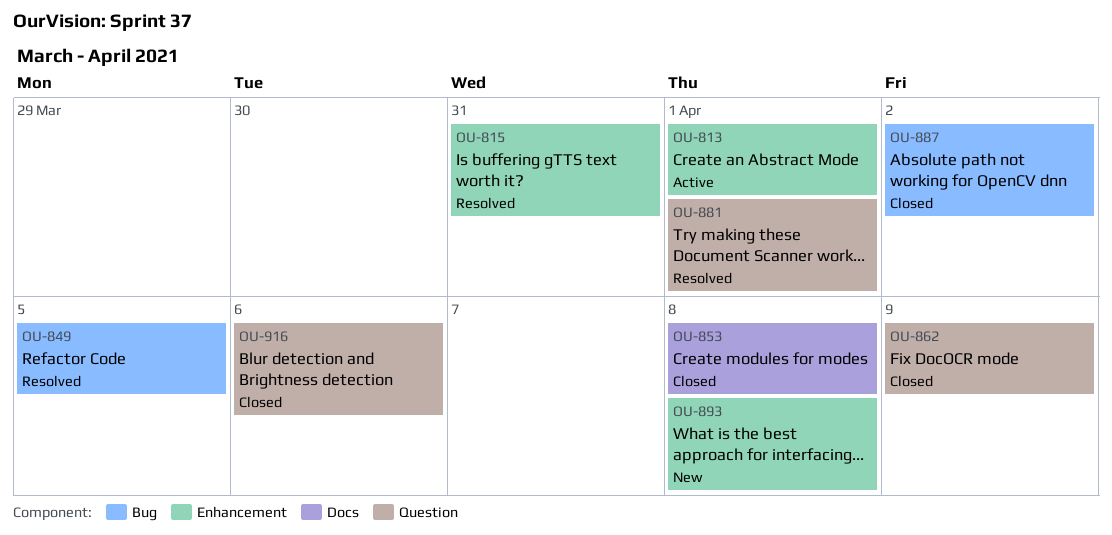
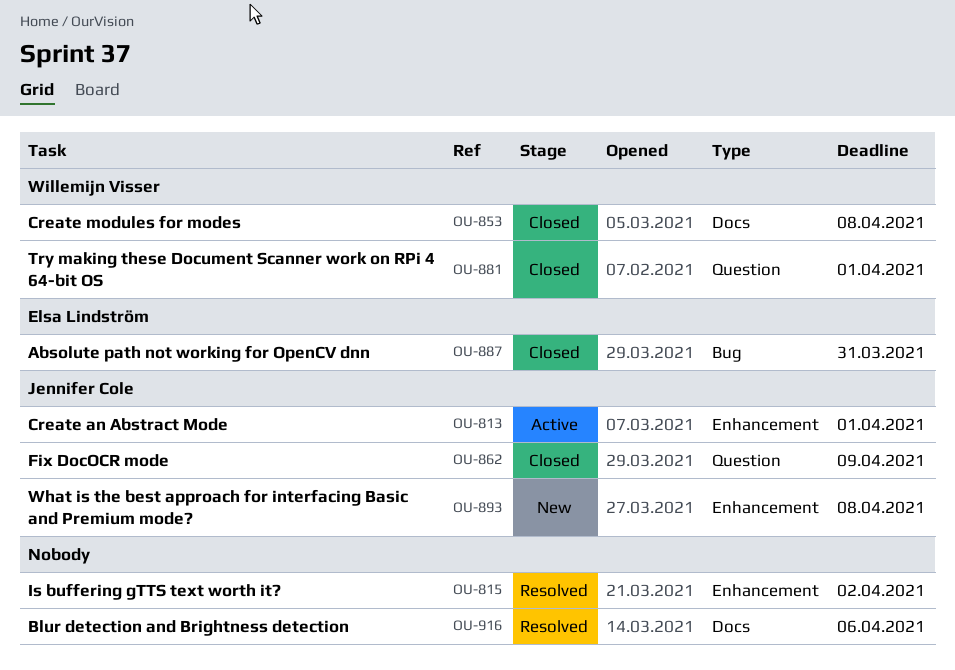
OU-815, due: Mar 31 -> Apr 2
OU-849: present -> none
OU-881, status: Resolved -> Closed
OU-887, due: Apr 2 -> Mar 31
OU-916, status: Closed -> Resolved
OU-916, label: Question -> Docs

